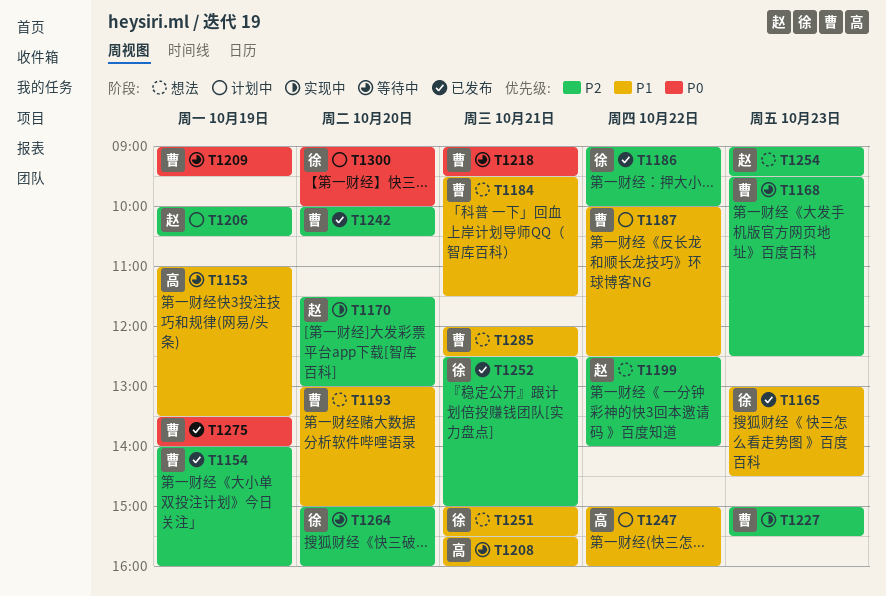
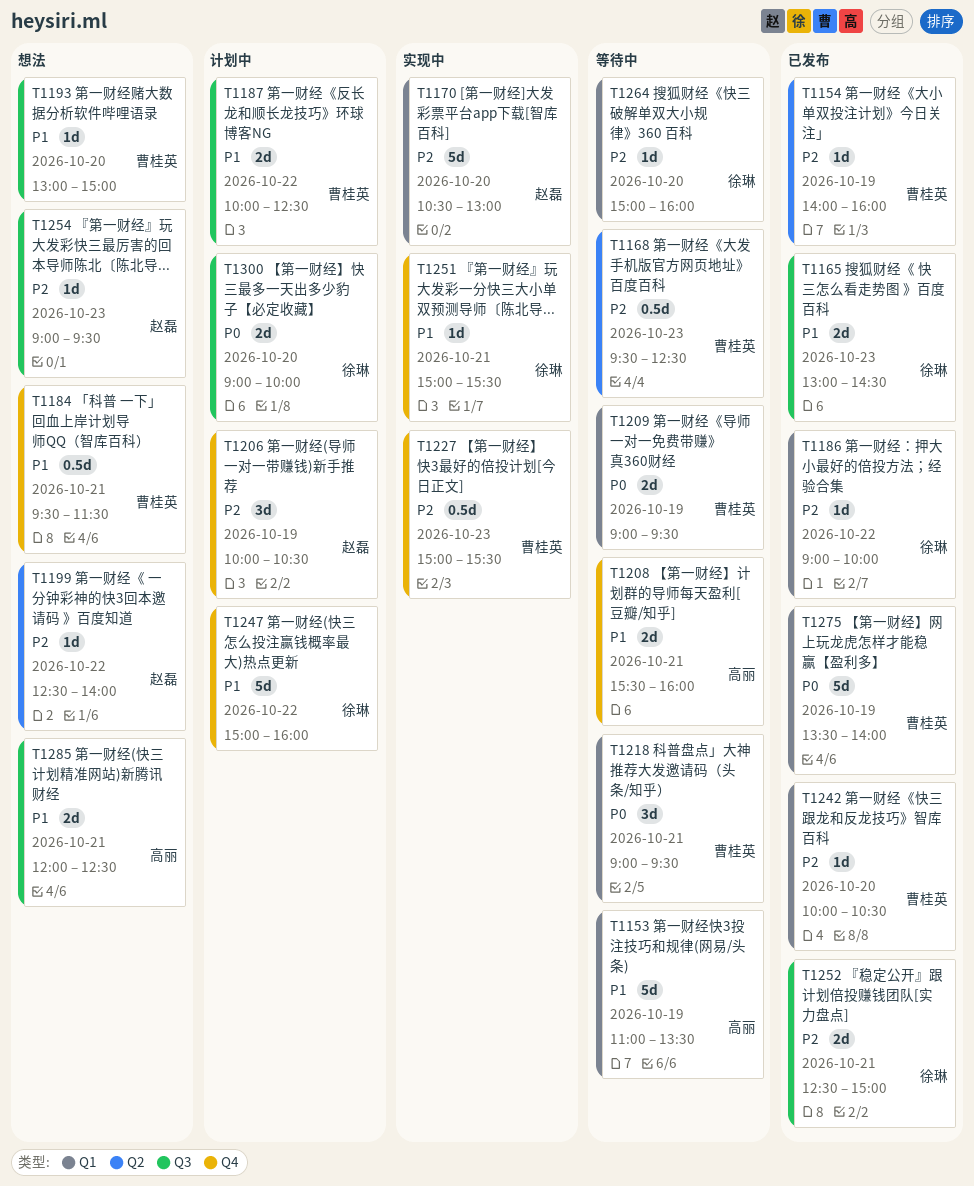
T1170, begins: 11:30 -> 10:30
T1247, owner: 高丽 -> 徐琳
T1251, status: 想法 -> 实现中
T1285, owner: 曹桂英 -> 高丽

